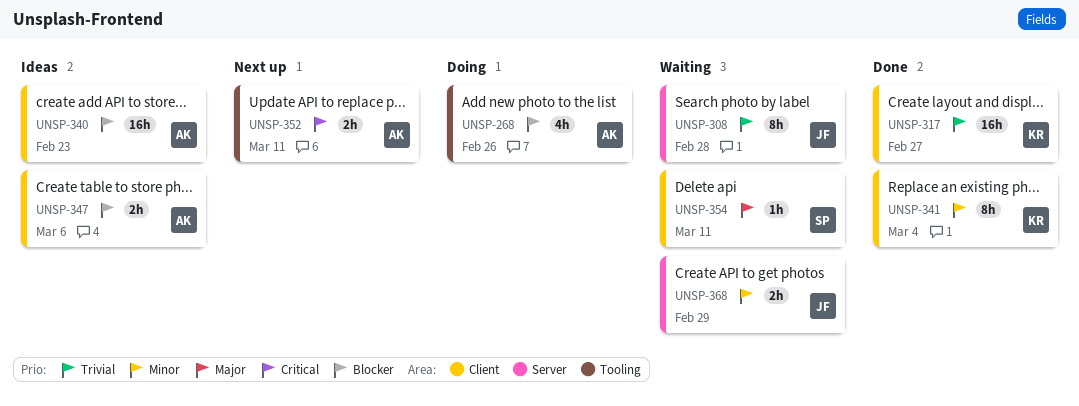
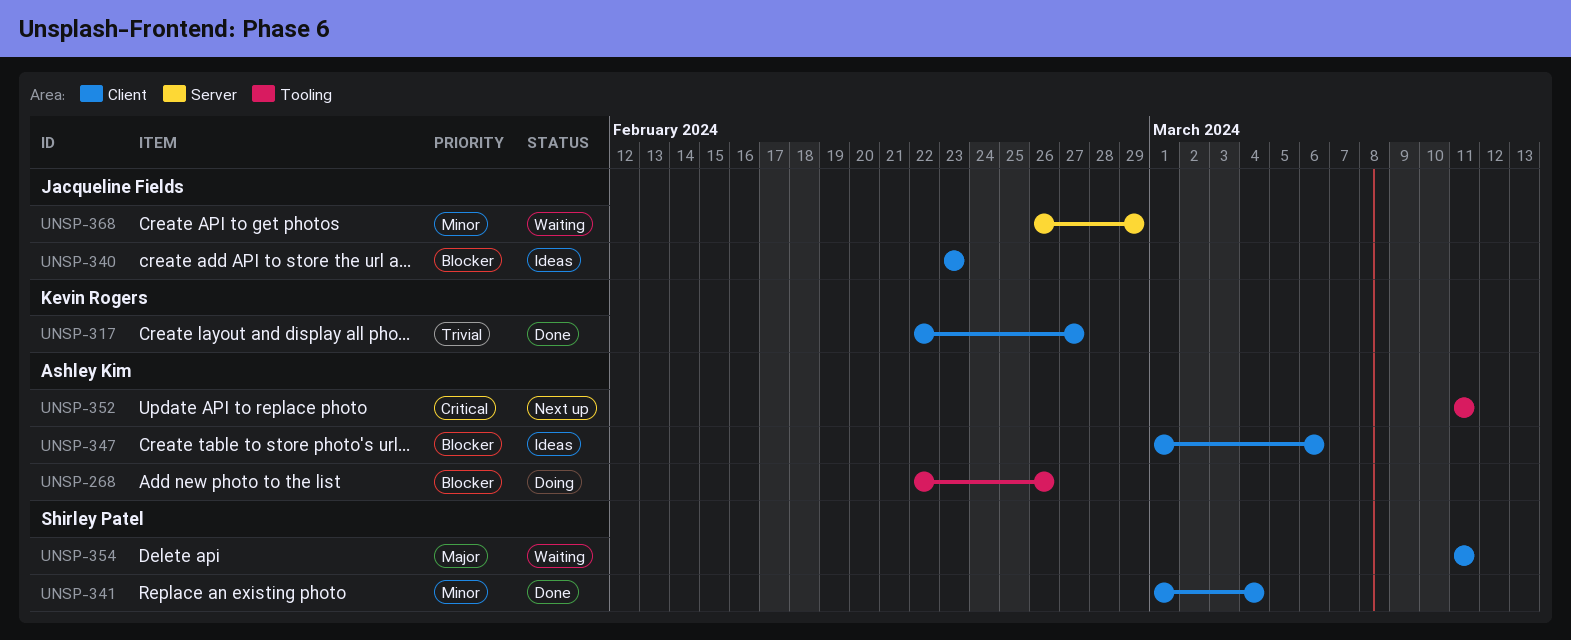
UNSP-308: present -> none
UNSP-340, owner: Ashley Kim -> Jacqueline Fields
UNSP-341, owner: Kevin Rogers -> Shirley Patel

